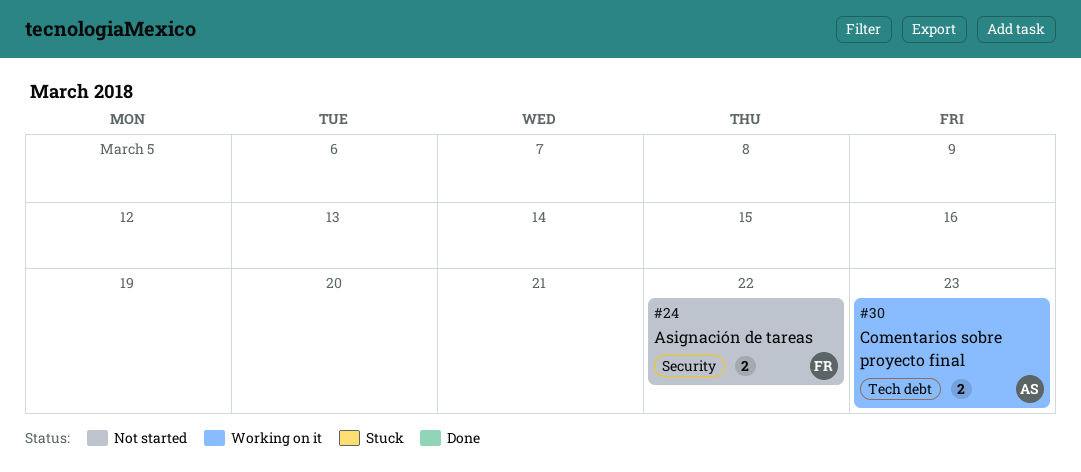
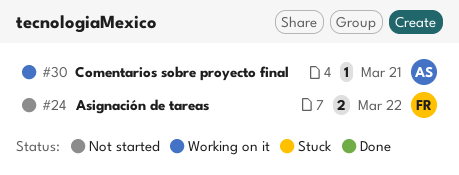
#30, estimate: 2 -> 1
#30, due: Mar 23 -> Mar 21

